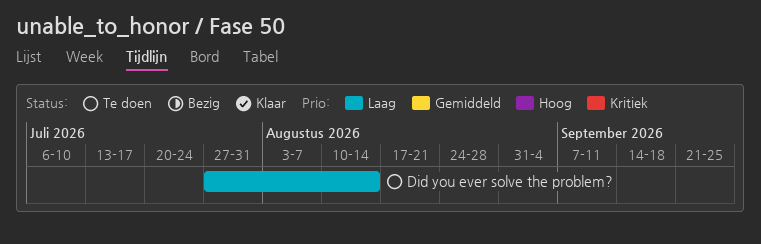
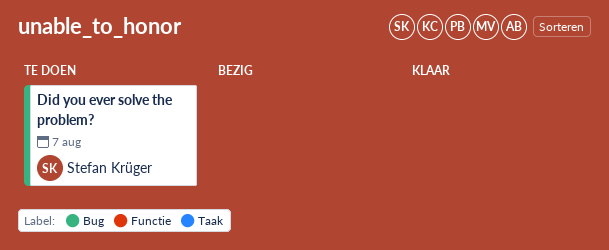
Did you ever solve the problem?, due: Aug 14 -> Aug 7

